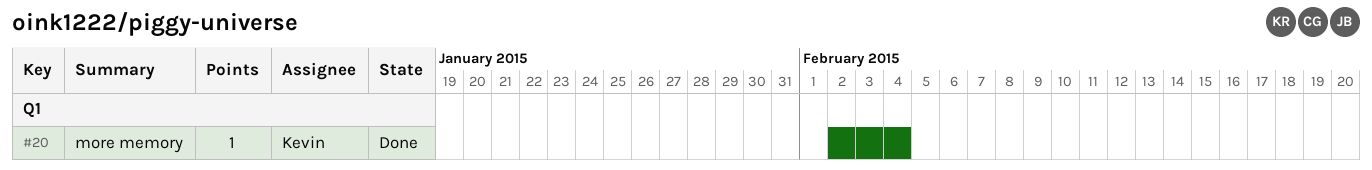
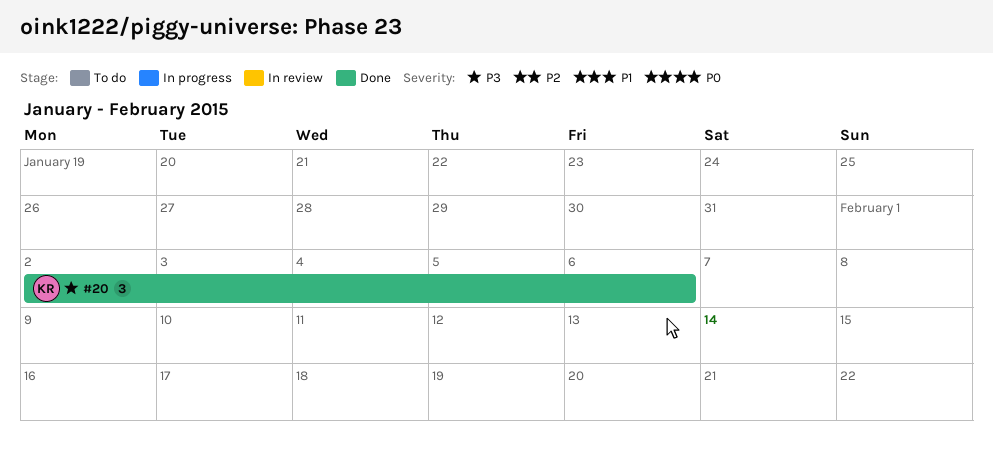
#20, estimate: 1 -> 3
#20, due: Feb 4 -> Feb 6

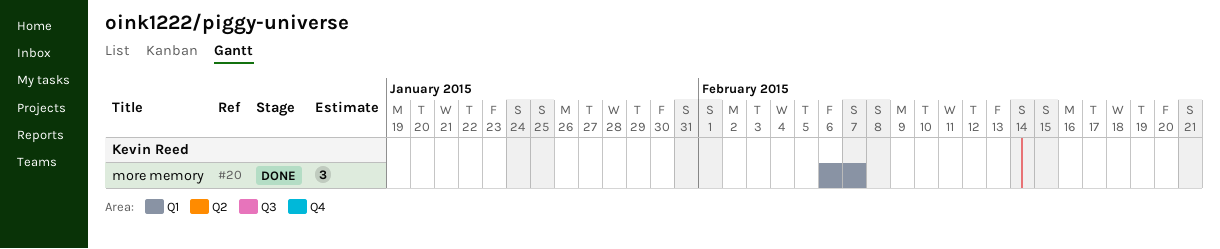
#20, start: Feb 2 -> Feb 6
#20, due: Feb 6 -> Feb 7

